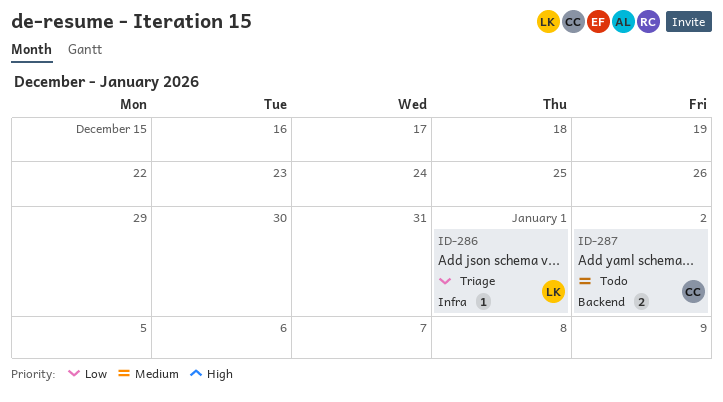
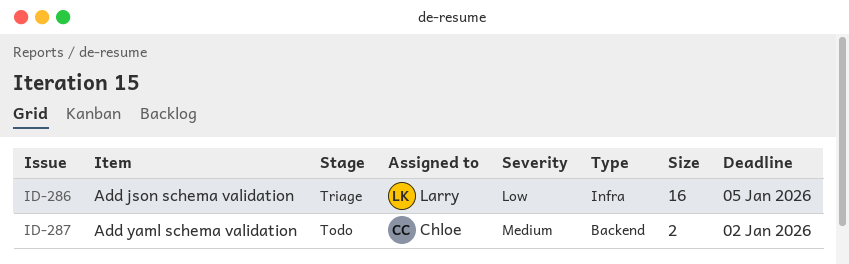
ID-286, estimate: 1 -> 16
ID-286, due: Jan 1 -> Jan 5

